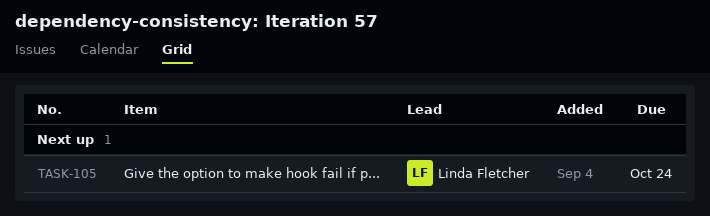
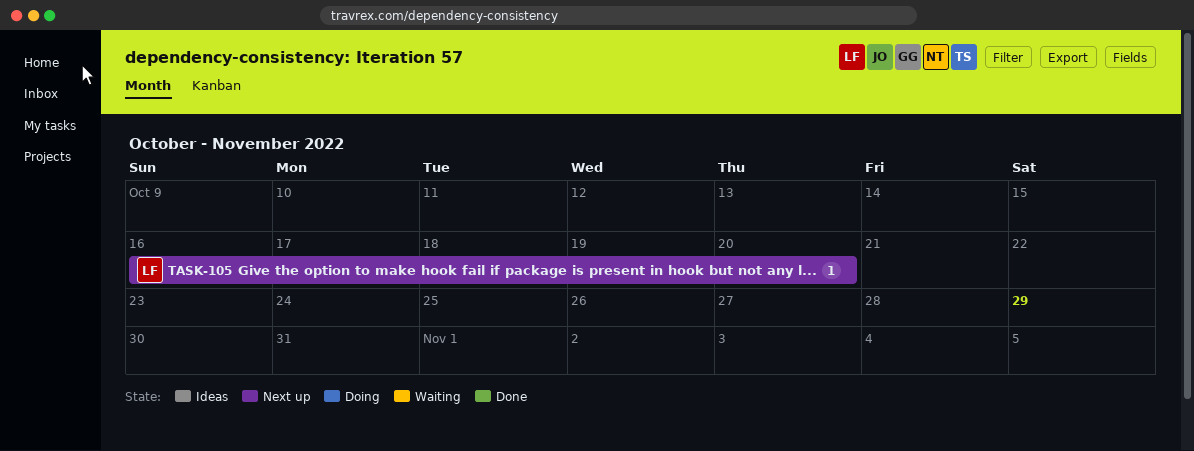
TASK-105, due: Oct 24 -> Oct 20

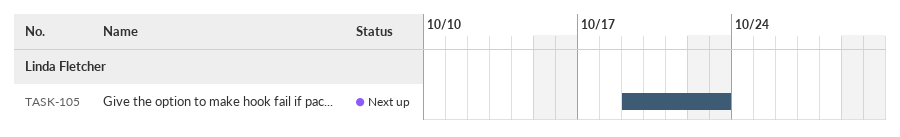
TASK-105, start: Oct 16 -> Oct 19
TASK-105, due: Oct 20 -> Oct 23

